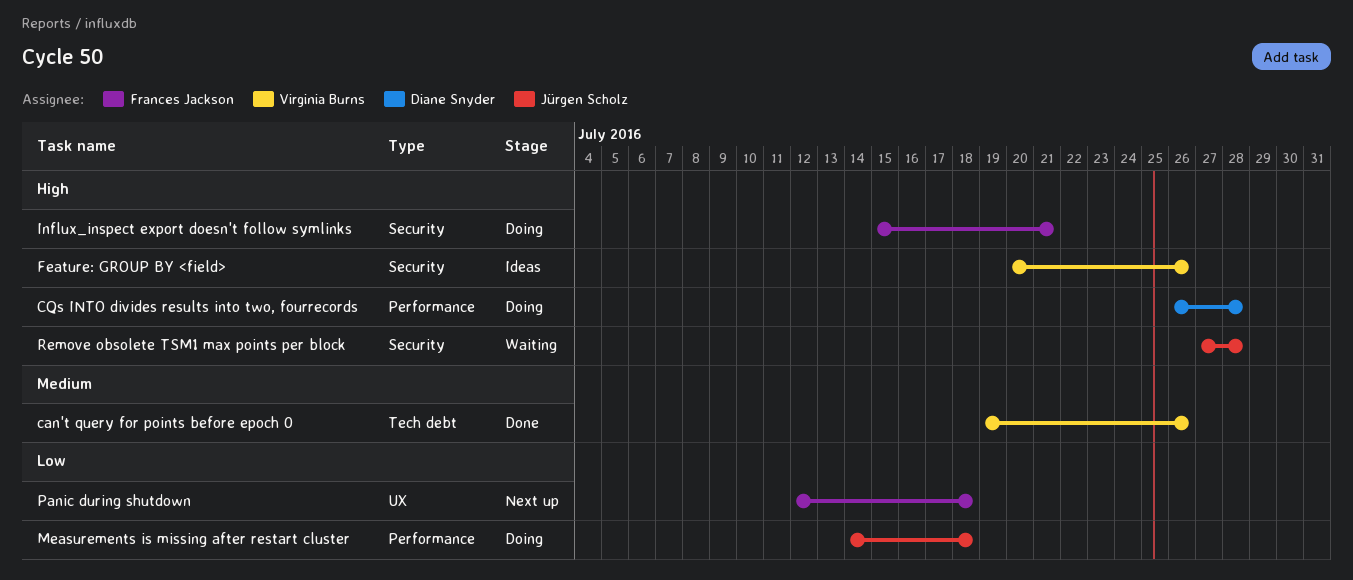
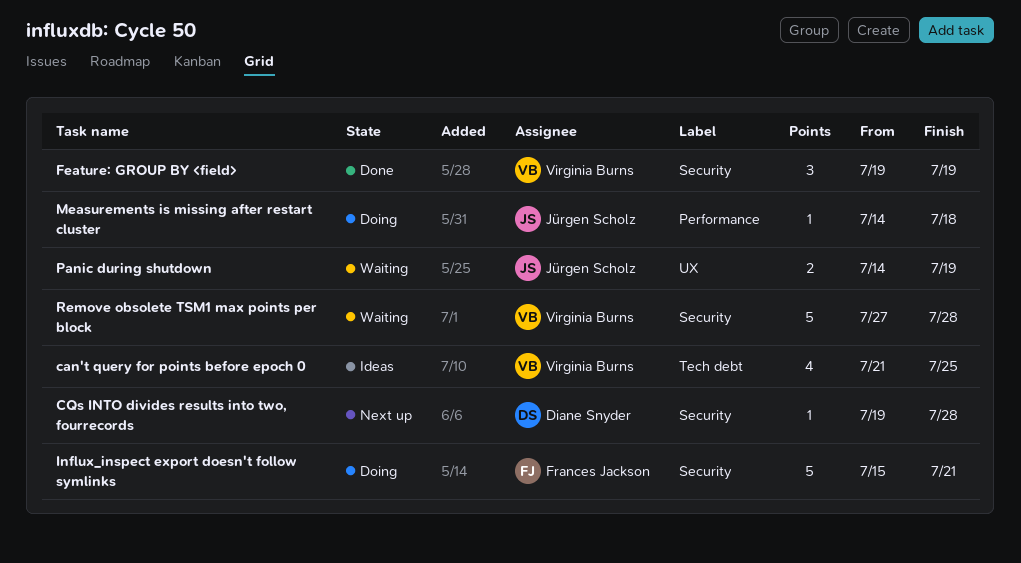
can't query for points before epoch 0, status: Done -> Ideas
can't query for points before epoch 0, start: Jul 19 -> Jul 21
can't query for points before epoch 0, due: Jul 26 -> Jul 25
CQs INTO divides results into two, fourrecords, status: Doing -> Next up
CQs INTO divides results into two, fourrecords, label: Performance -> Security
CQs INTO divides results into two, fourrecords, start: Jul 26 -> Jul 19
Feature: GROUP BY <field>, status: Ideas -> Done
Feature: GROUP BY <field>, start: Jul 20 -> Jul 19
Feature: GROUP BY <field>, due: Jul 26 -> Jul 19
Panic during shutdown, status: Next up -> Waiting
Panic during shutdown, owner: Frances Jackson -> Jürgen Scholz
Panic during shutdown, start: Jul 12 -> Jul 14
Panic during shutdown, due: Jul 18 -> Jul 19
Remove obsolete TSM1 max points per block, owner: Jürgen Scholz -> Virginia Burns

